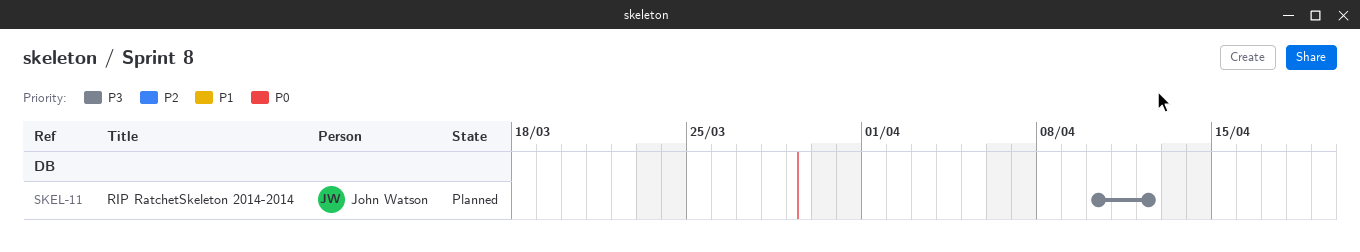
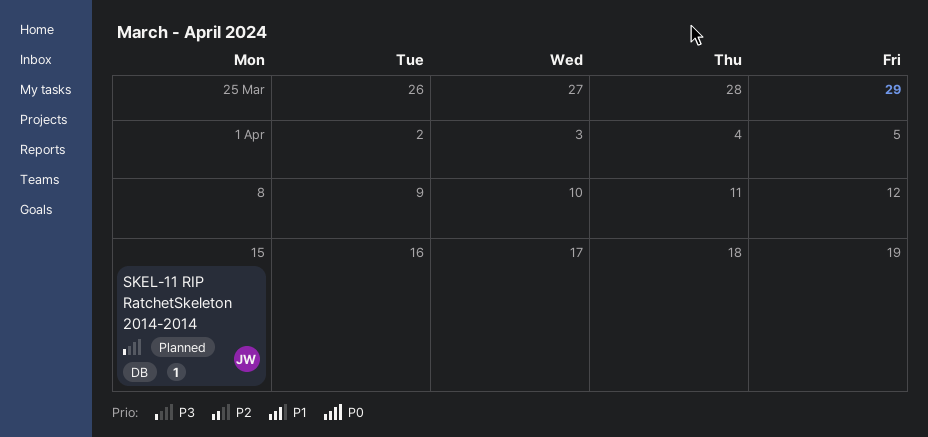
SKEL-11, due: Apr 12 -> Apr 15

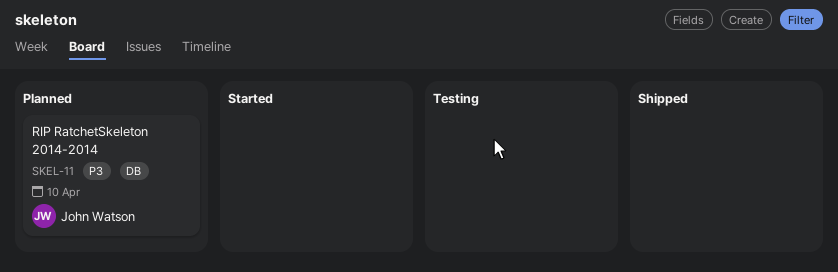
SKEL-11, due: Apr 15 -> Apr 10

